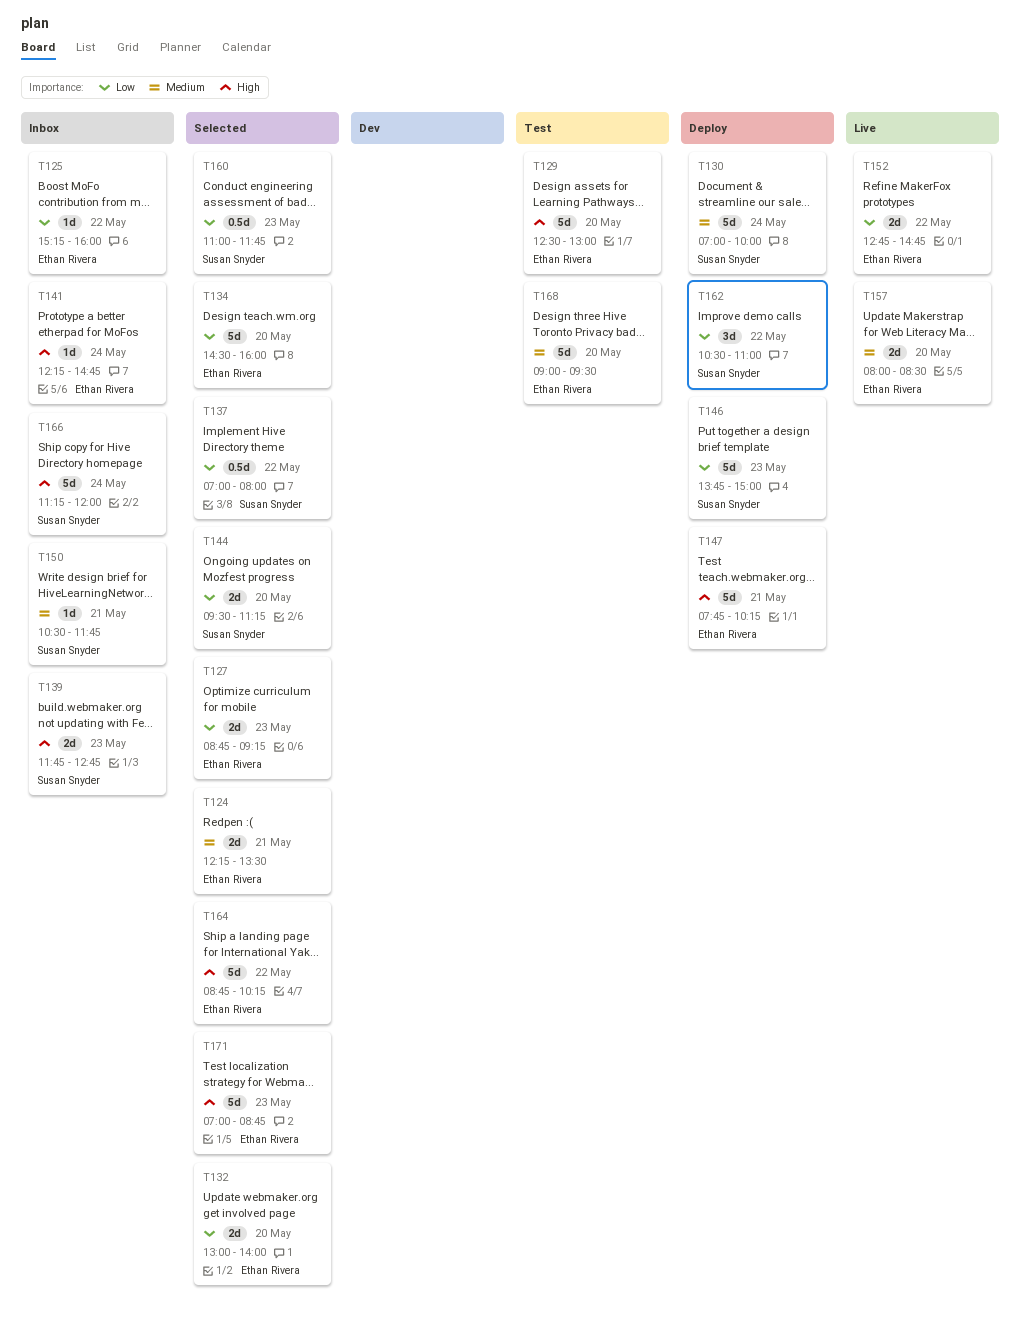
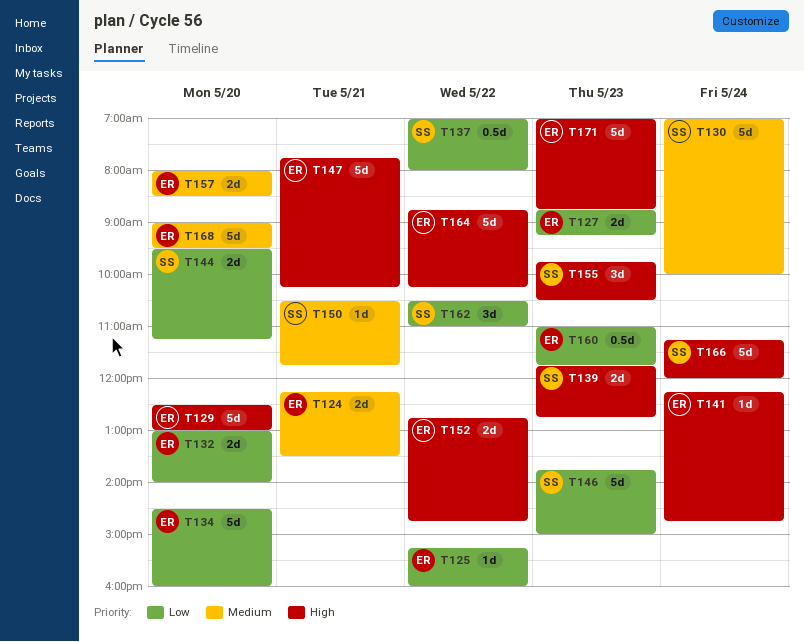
T152, priority: Low -> High
T155: none -> present
T160, owner: Susan Snyder -> Ethan Rivera

